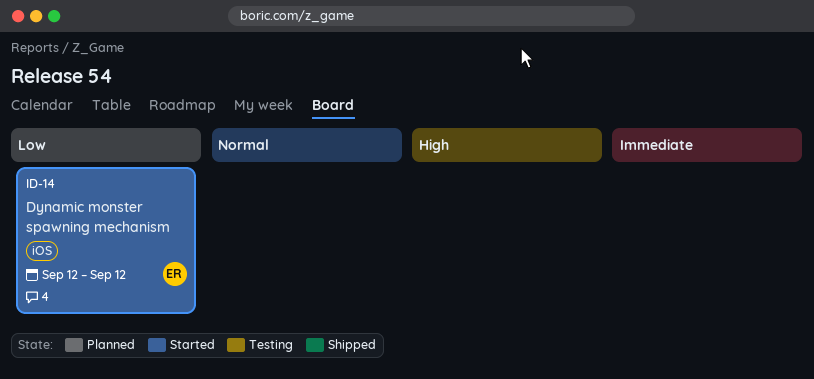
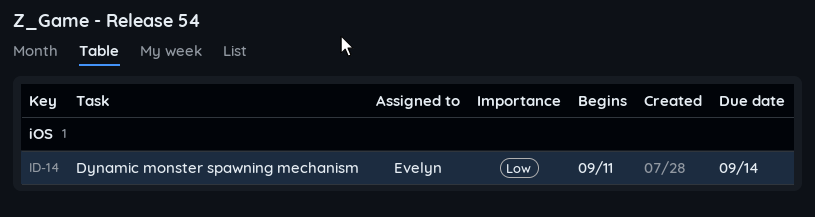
ID-14, start: Sep 12 -> Sep 11
ID-14, due: Sep 12 -> Sep 14

